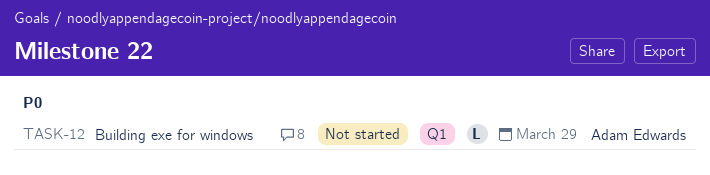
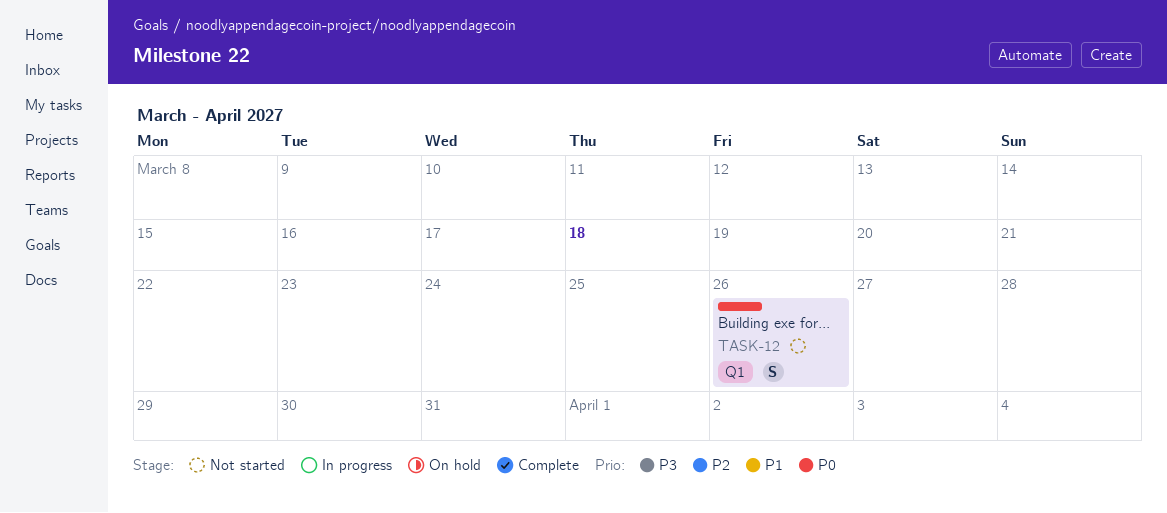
TASK-12, estimate: L -> S
TASK-12, due: Mar 29 -> Mar 26

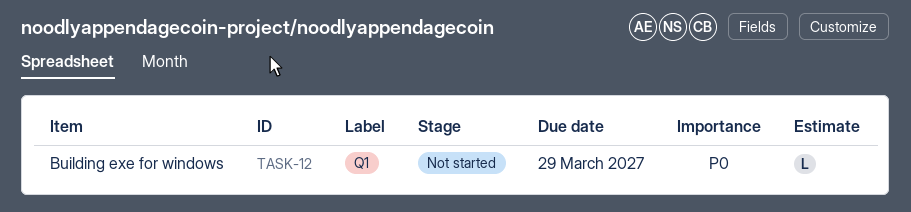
TASK-12, estimate: S -> L
TASK-12, due: Mar 26 -> Mar 29

